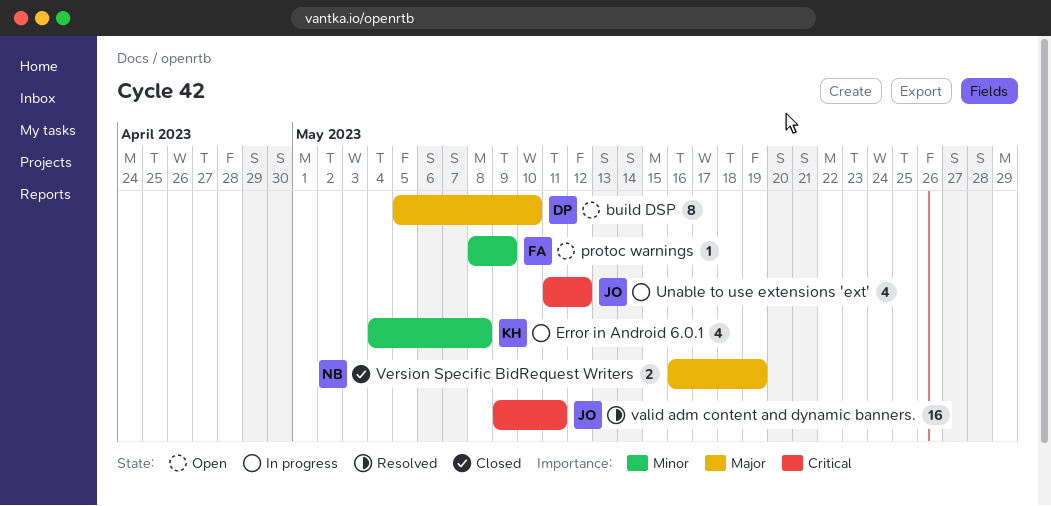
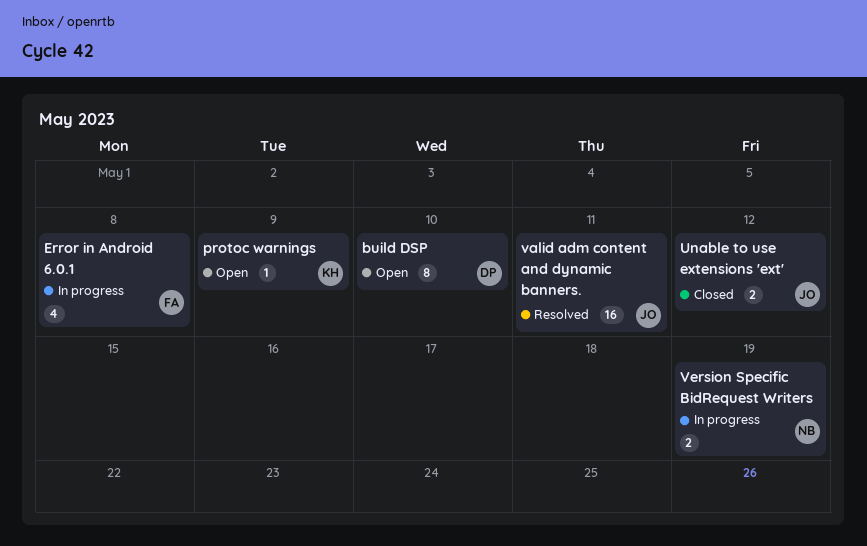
Error in Android 6.0.1, owner: KH -> FA
protoc warnings, owner: FA -> KH
Unable to use extensions 'ext', status: In progress -> Closed
Unable to use extensions 'ext', estimate: 4 -> 2
Version Specific BidRequest Writers, status: Closed -> In progress

